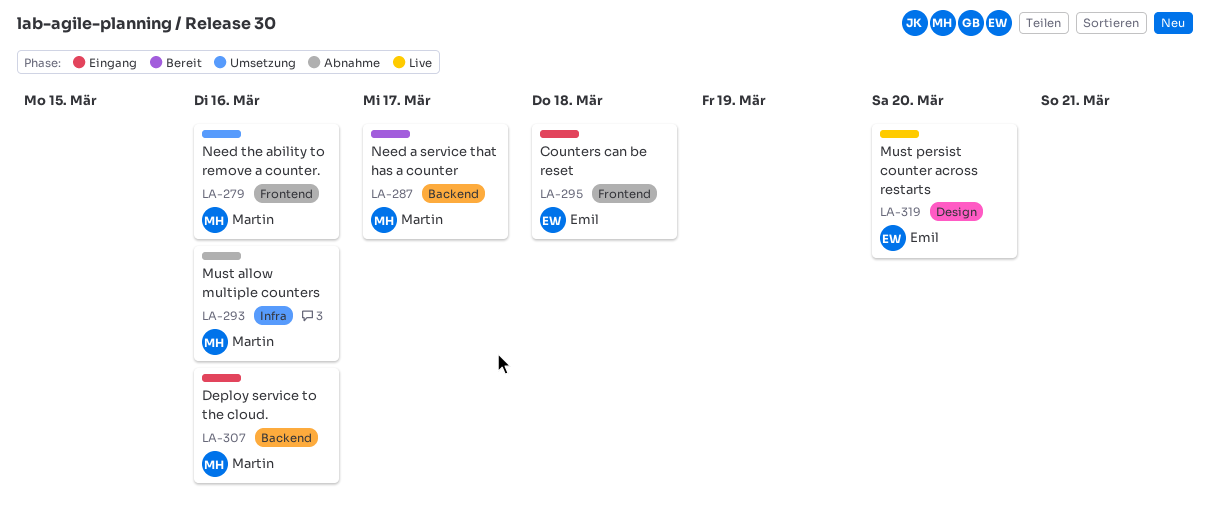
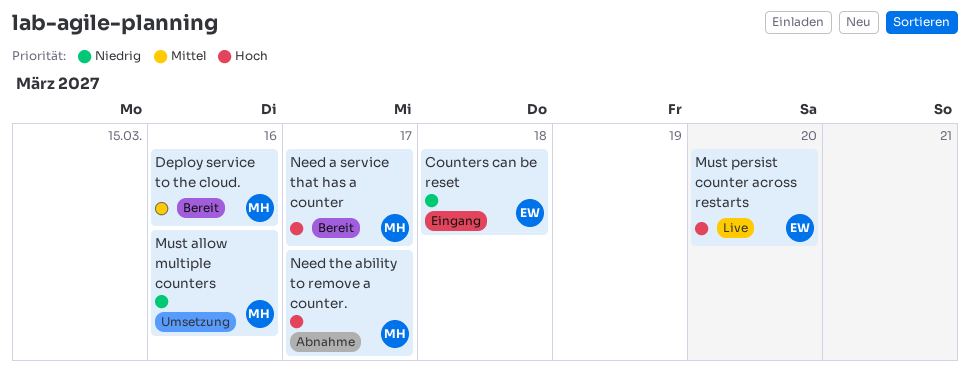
Deploy service to the cloud., status: Eingang -> Bereit
Must allow multiple counters, status: Abnahme -> Umsetzung
Need the ability to remove a counter., status: Umsetzung -> Abnahme
Need the ability to remove a counter., due: Mar 16 -> Mar 17

